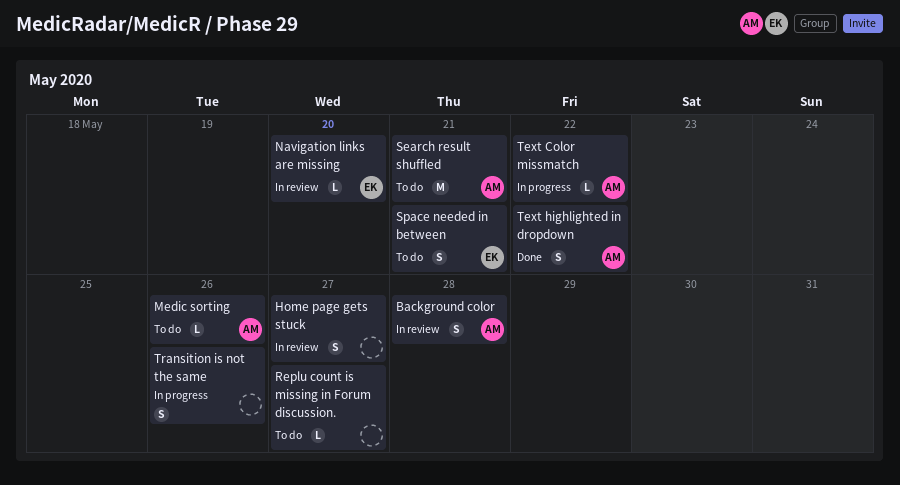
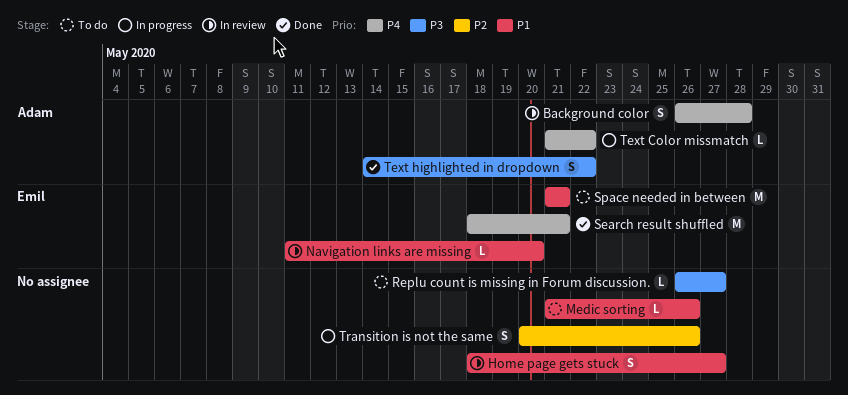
Medic sorting, owner: Adam -> none
Search result shuffled, status: To do -> Done
Search result shuffled, owner: Adam -> Emil
Space needed in between, estimate: S -> M

